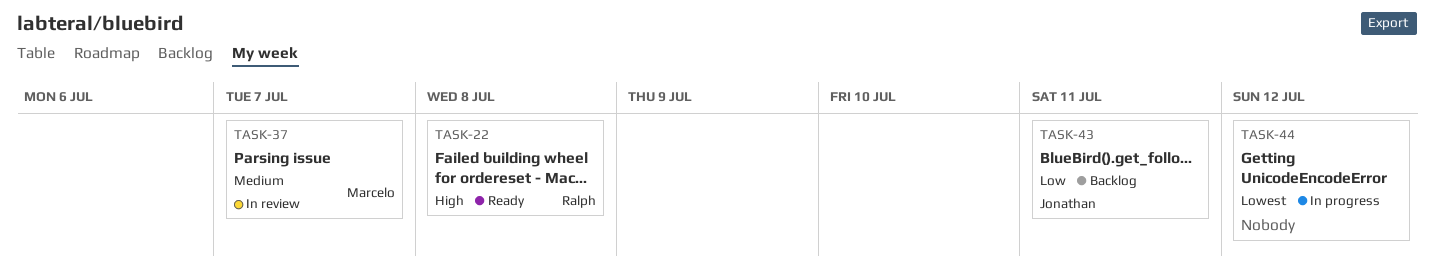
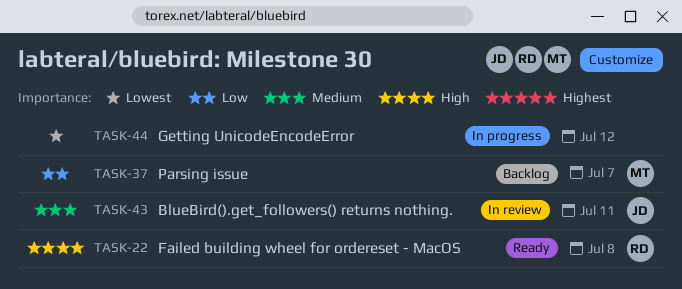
TASK-37, status: In review -> Backlog
TASK-37, priority: Medium -> Low
TASK-43, status: Backlog -> In review
TASK-43, priority: Low -> Medium

